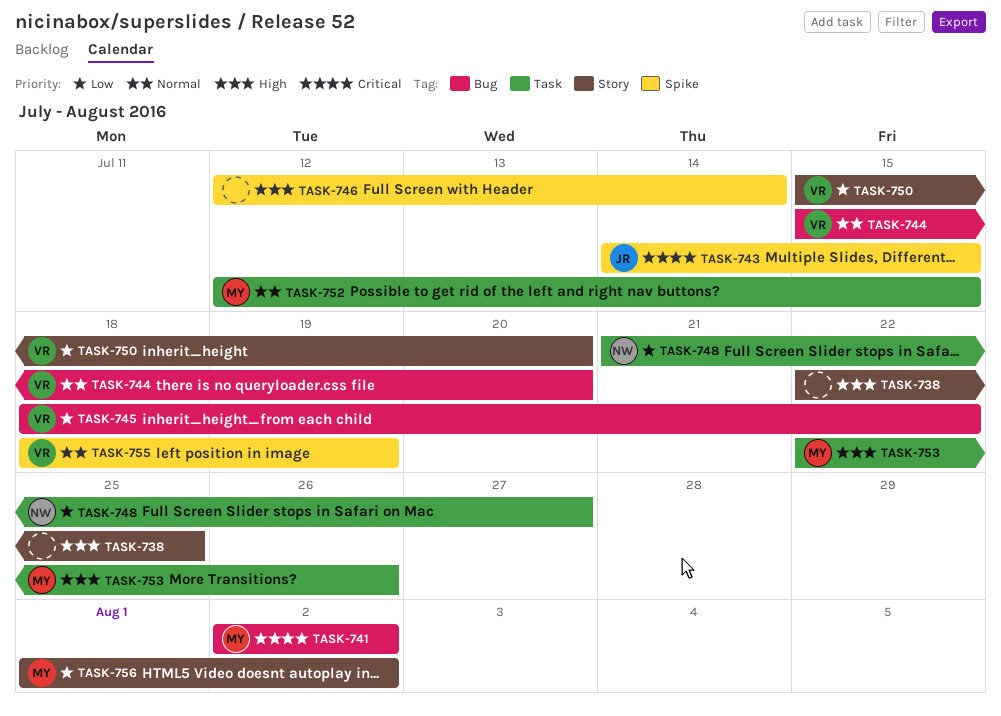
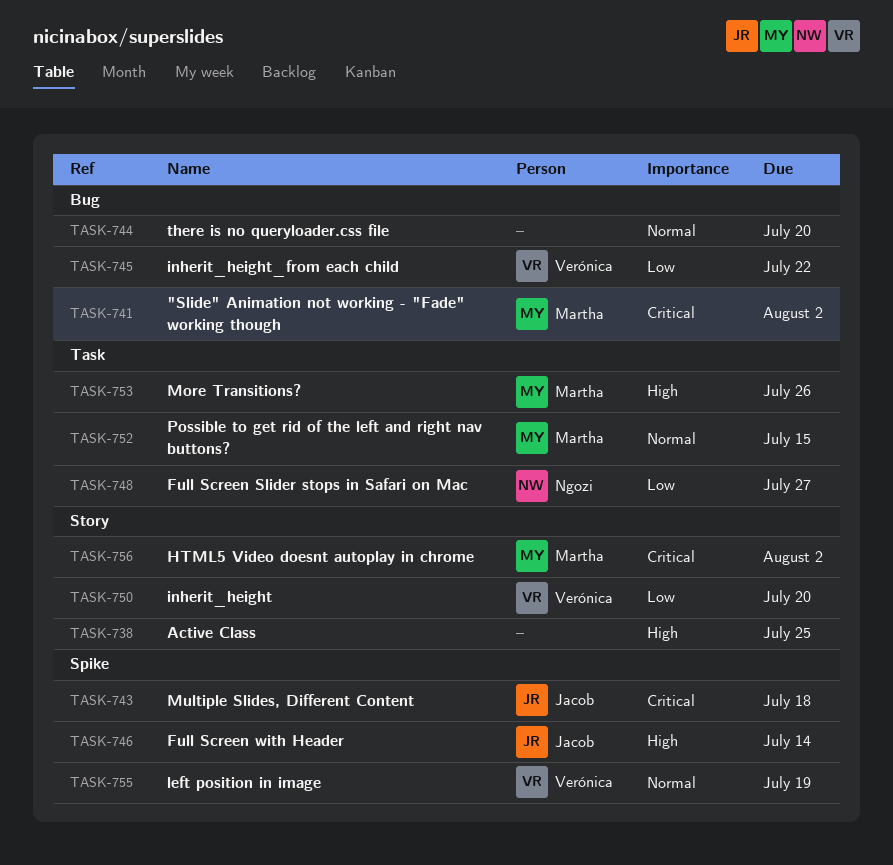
TASK-743, due: Jul 15 -> Jul 18
TASK-744, owner: Verónica -> none
TASK-746, owner: none -> Jacob
TASK-756, priority: Low -> Critical

